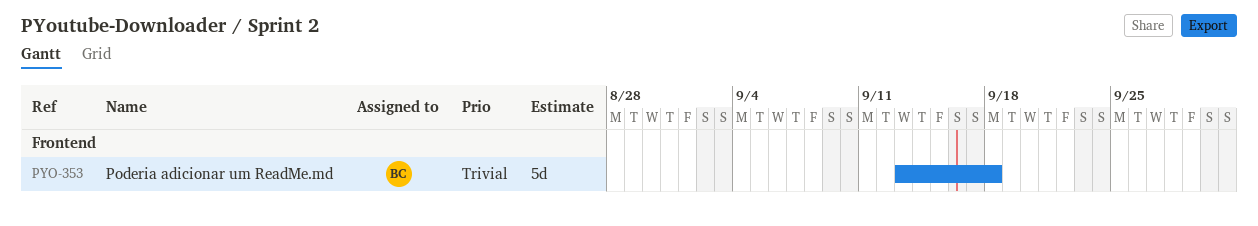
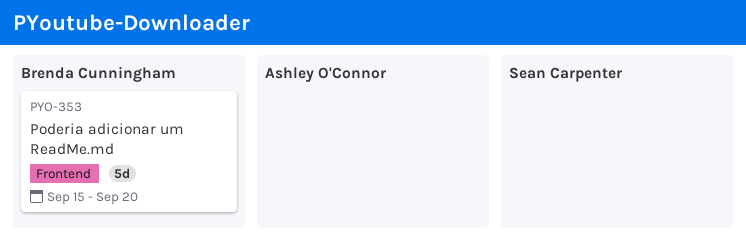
PYO-353, start: Sep 13 -> Sep 15
PYO-353, due: Sep 18 -> Sep 20

